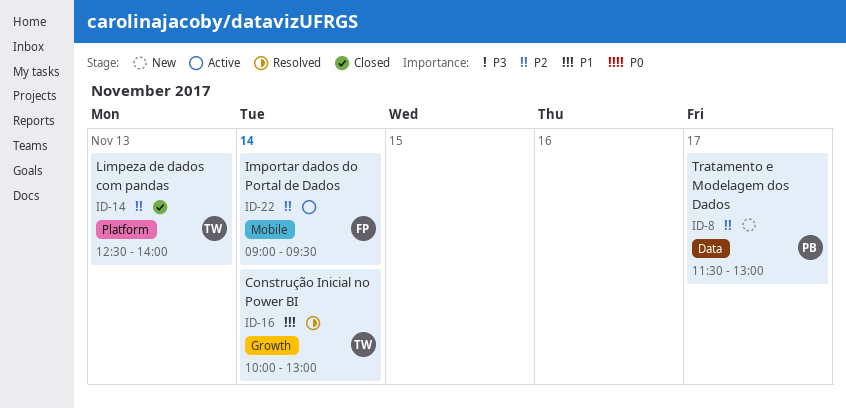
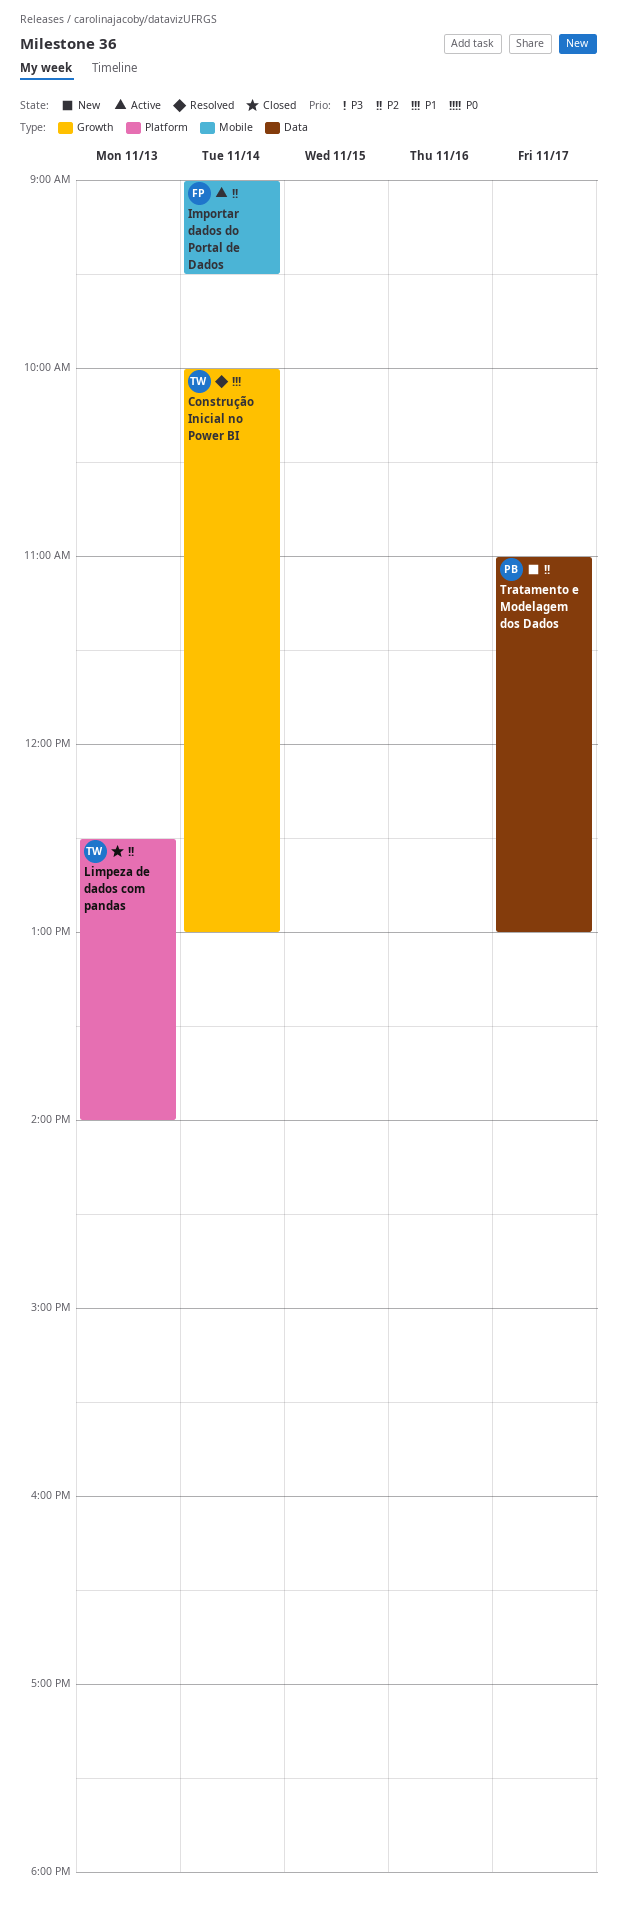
Tratamento e Modelagem dos Dados, begins: 11:30 -> 11:00

